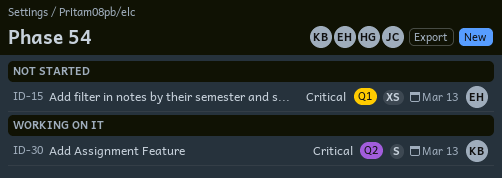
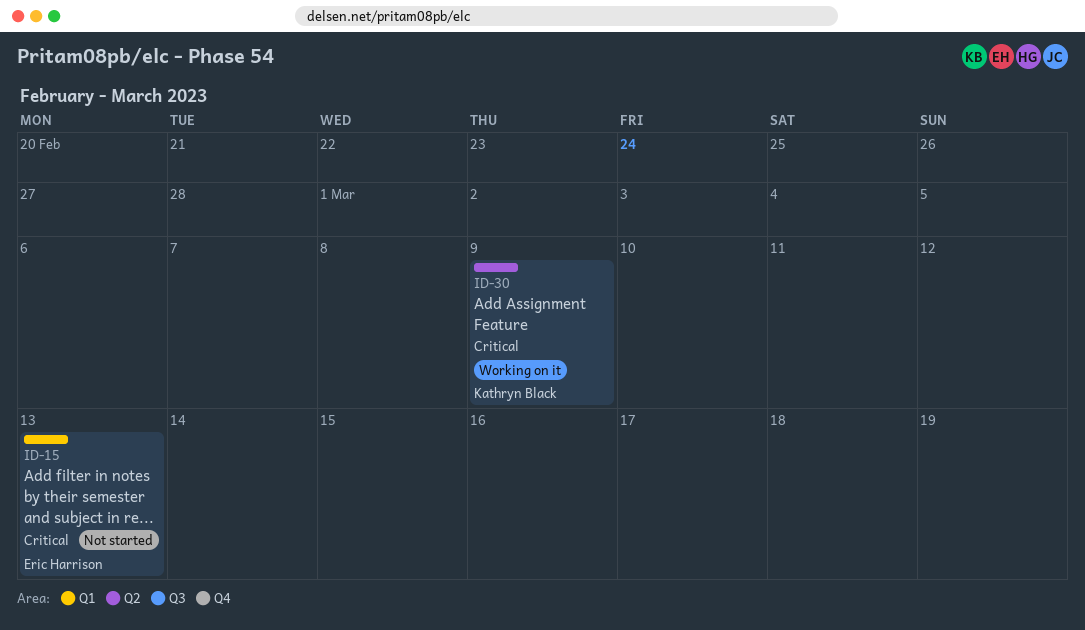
ID-30, due: Mar 13 -> Mar 9

